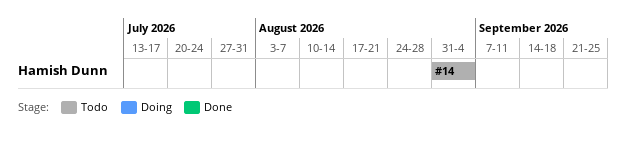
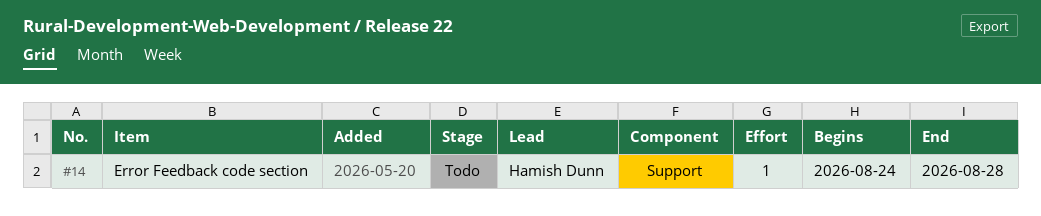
#14, start: Aug 31 -> Aug 24
#14, due: Sep 4 -> Aug 28

